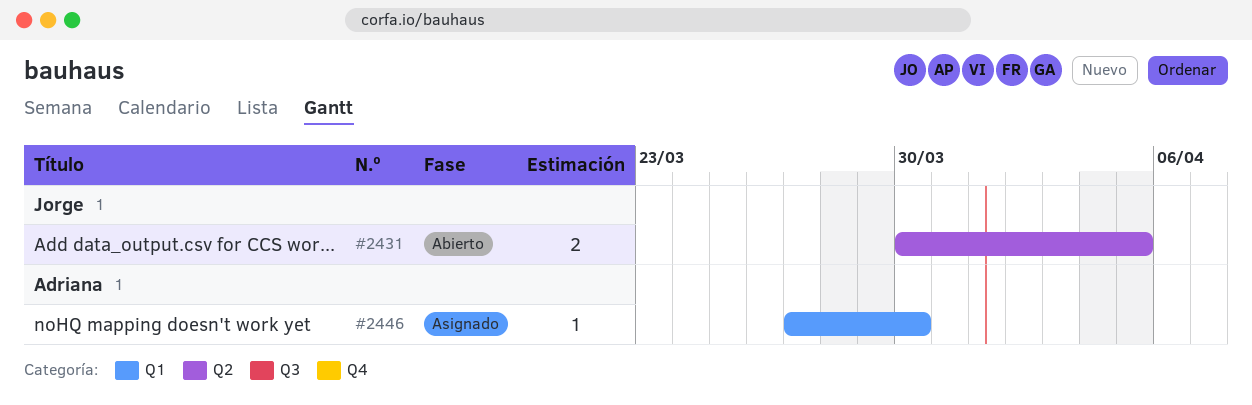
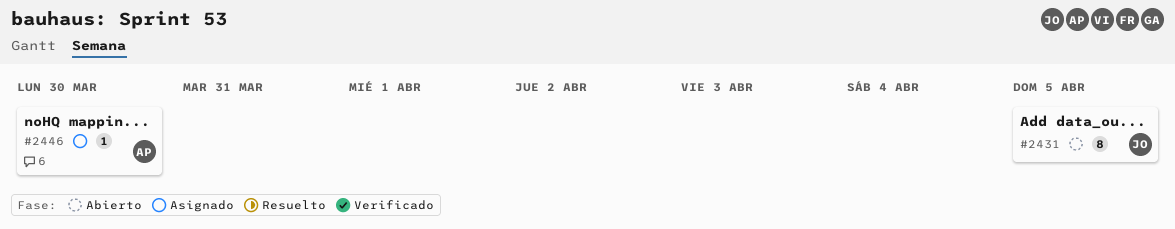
#2431, estimate: 2 -> 8

